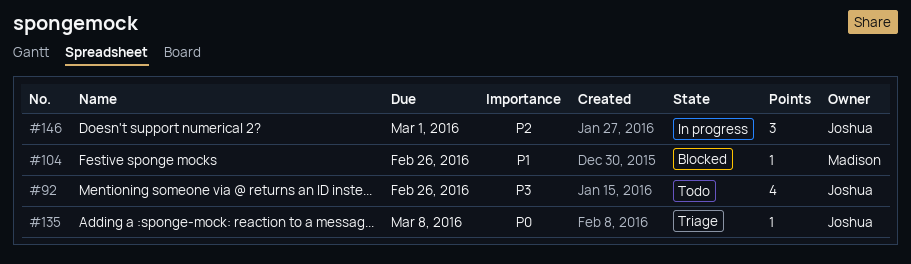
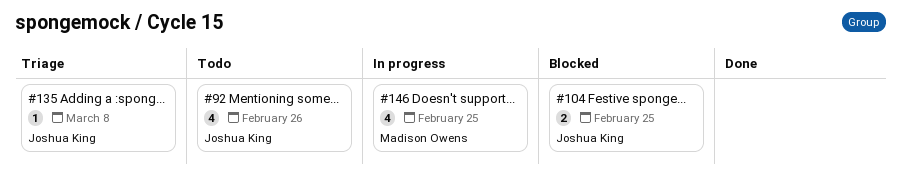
#104, owner: Madison Owens -> Joshua King
#104, estimate: 1 -> 2
#104, due: Feb 26 -> Feb 25
#146, owner: Joshua King -> Madison Owens
#146, estimate: 3 -> 4
#146, due: Mar 1 -> Feb 25

